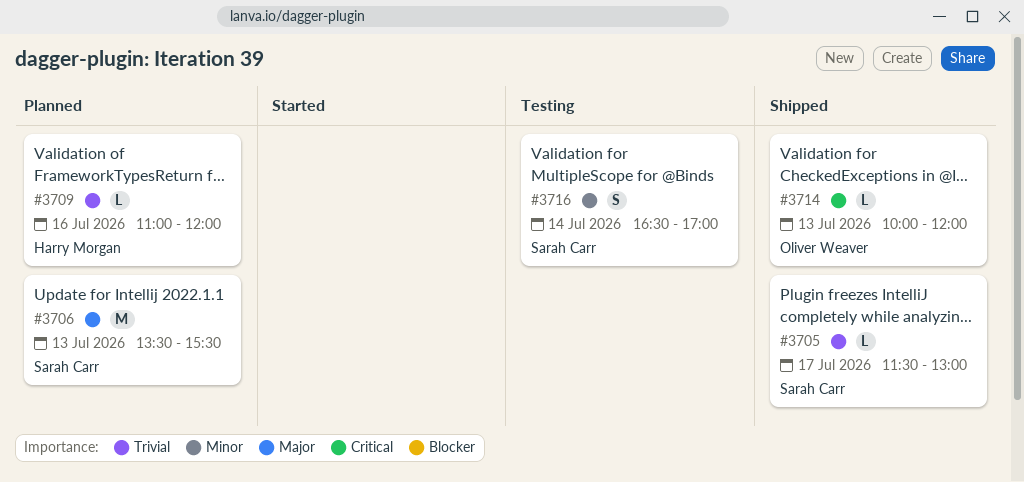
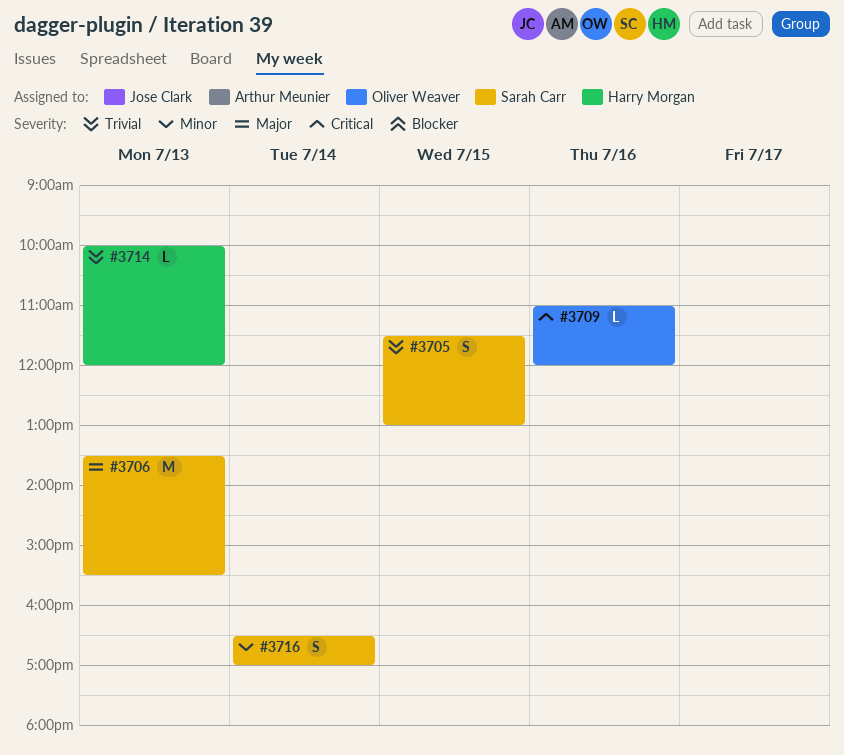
#3705, estimate: L -> S
#3705, day: Jul 17 -> Jul 15
#3709, owner: Harry Morgan -> Oliver Weaver
#3709, priority: Trivial -> Critical
#3714, owner: Oliver Weaver -> Harry Morgan
#3714, priority: Critical -> Trivial

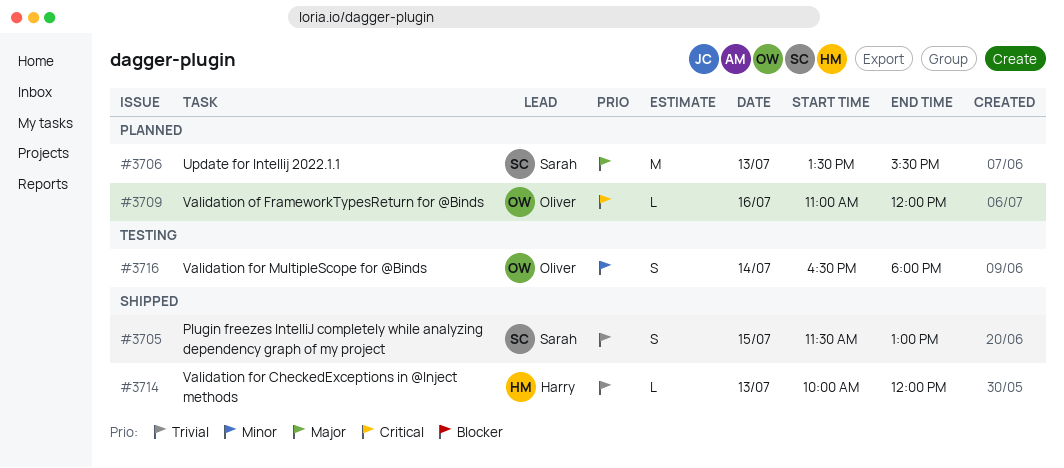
#3716, owner: Sarah Carr -> Oliver Weaver
#3716, ends: 17:00 -> 18:00

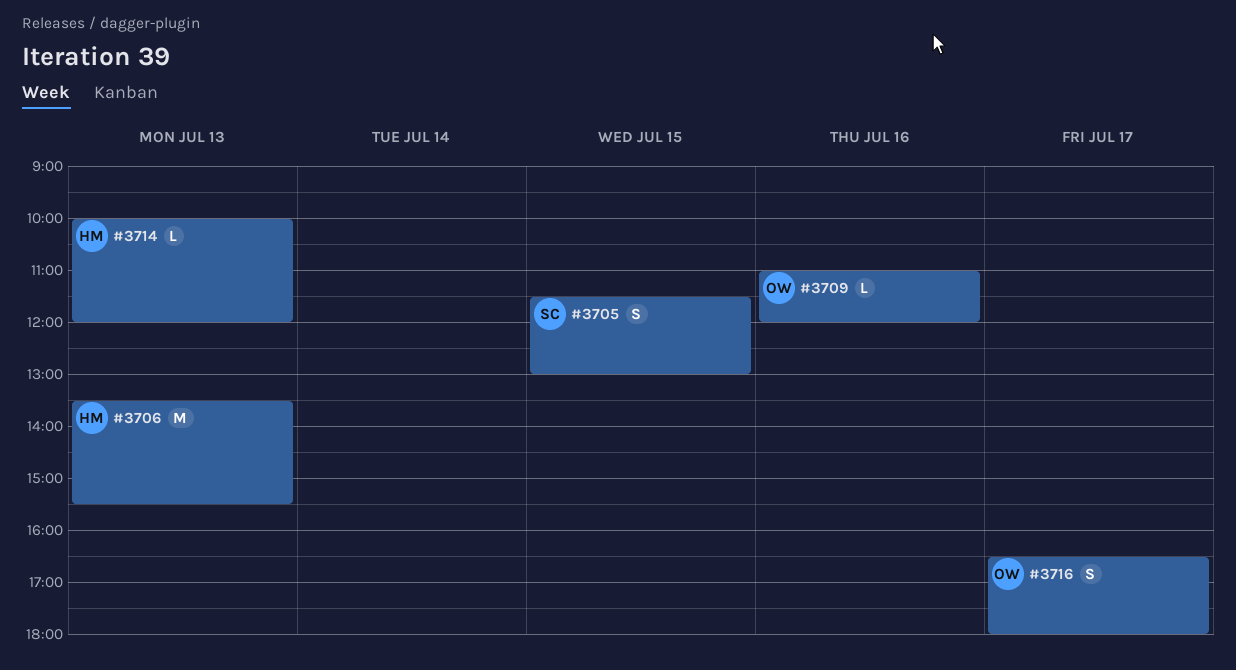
#3706, owner: Sarah -> Harry
#3716, day: Jul 14 -> Jul 17

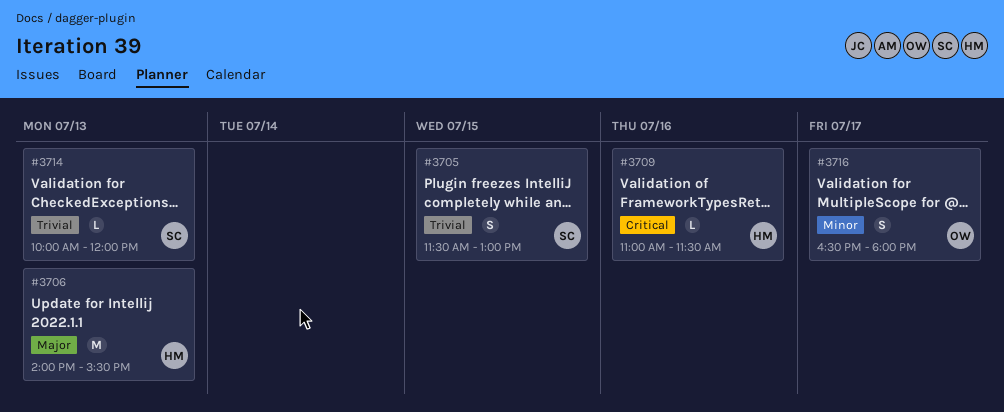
#3706, begins: 13:30 -> 14:00
#3709, owner: OW -> HM
#3709, ends: 12:00 -> 11:30
#3714, owner: HM -> SC

